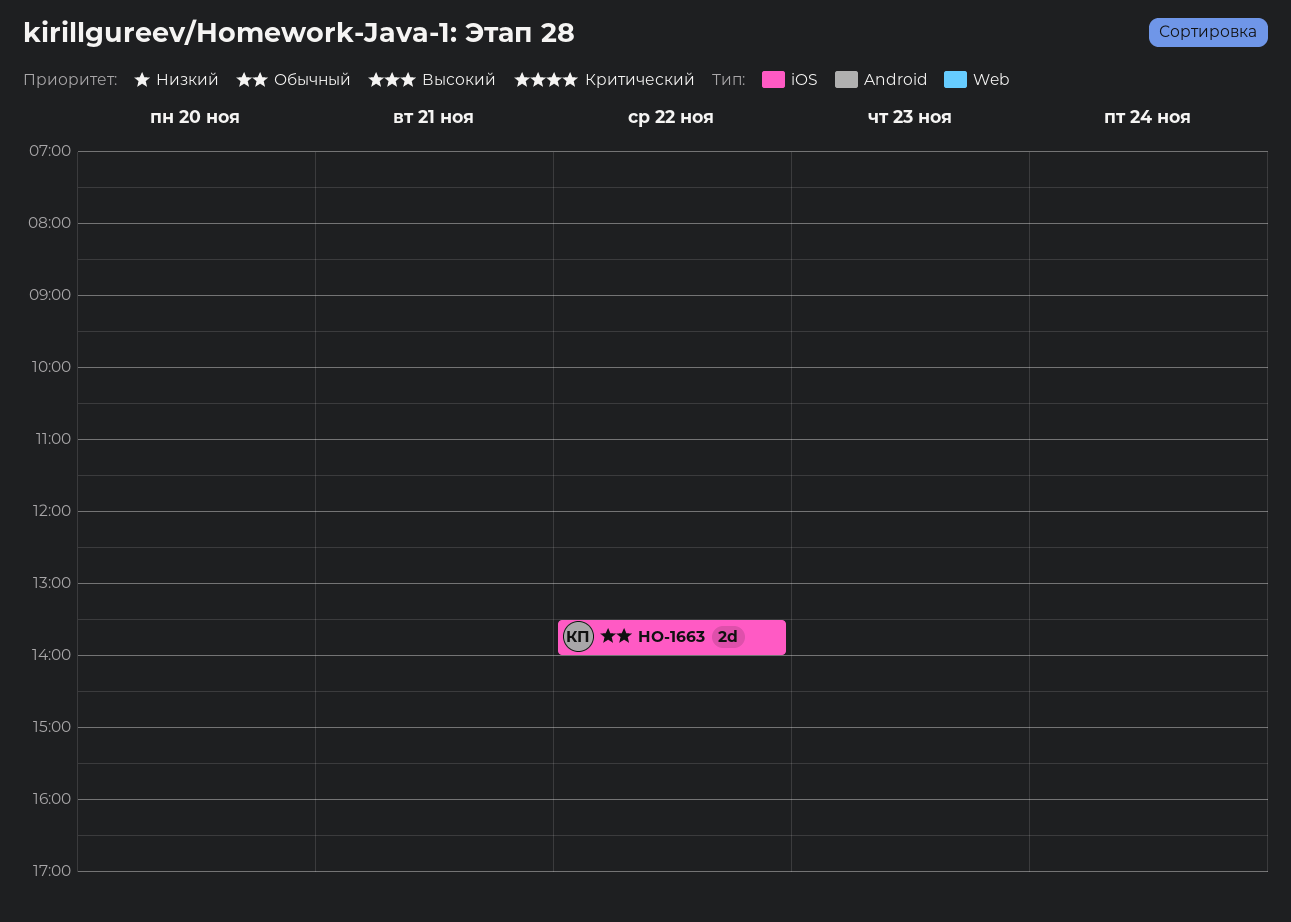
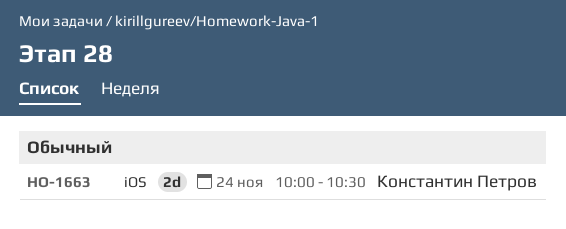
HO-1663, day: Nov 22 -> Nov 24
HO-1663, begins: 13:30 -> 10:00
HO-1663, ends: 14:00 -> 10:30

